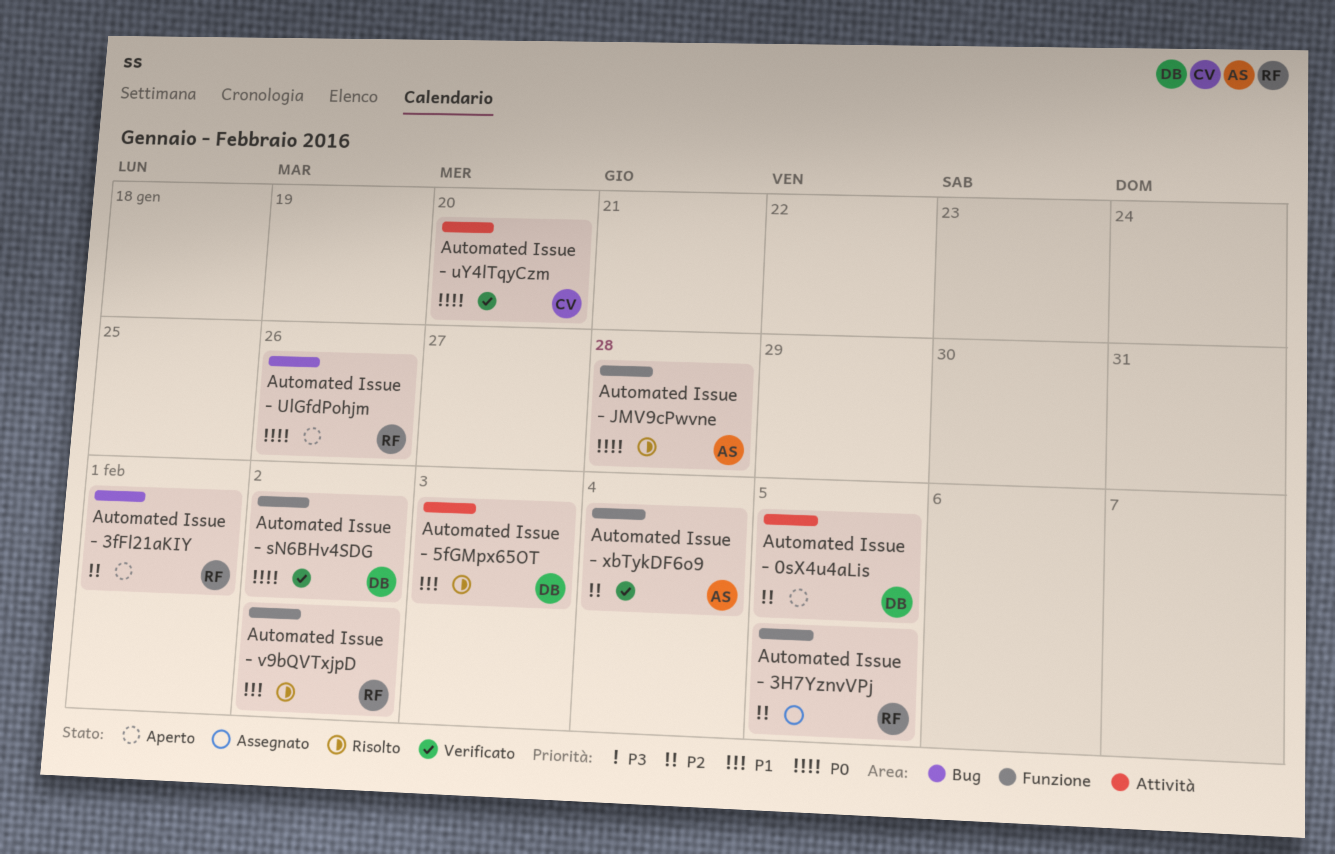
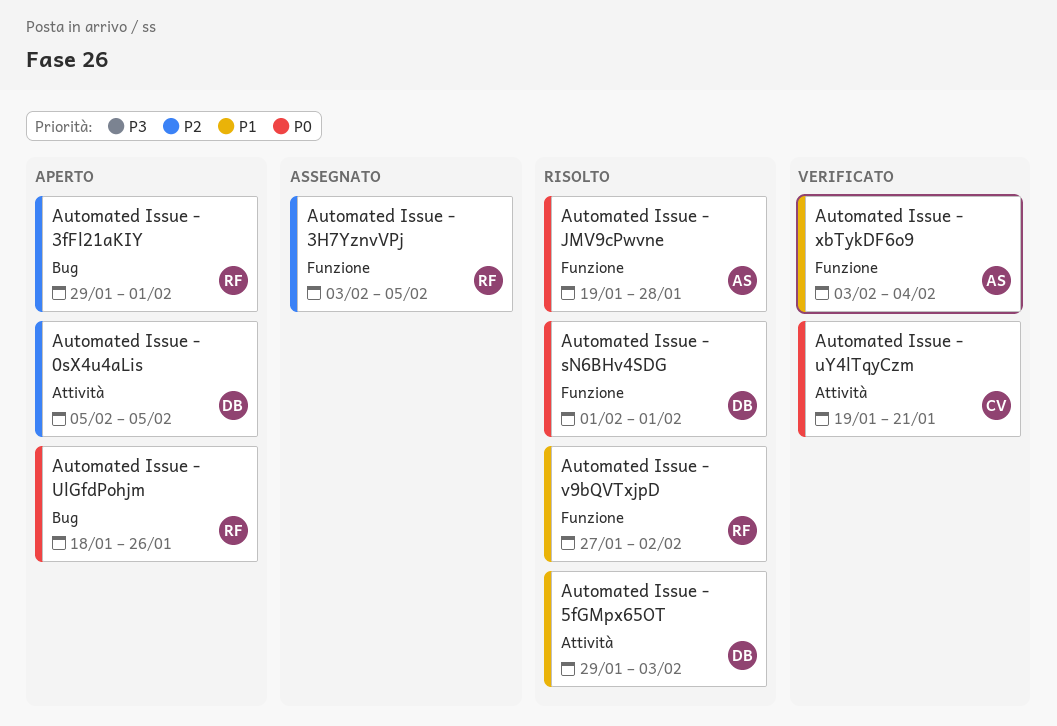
Automated Issue - sN6BHv4SDG, status: Verificato -> Risolto
Automated Issue - sN6BHv4SDG, due: Feb 2 -> Feb 1
Automated Issue - uY4lTqyCzm, due: Jan 20 -> Jan 21
Automated Issue - xbTykDF6o9, priority: P2 -> P1

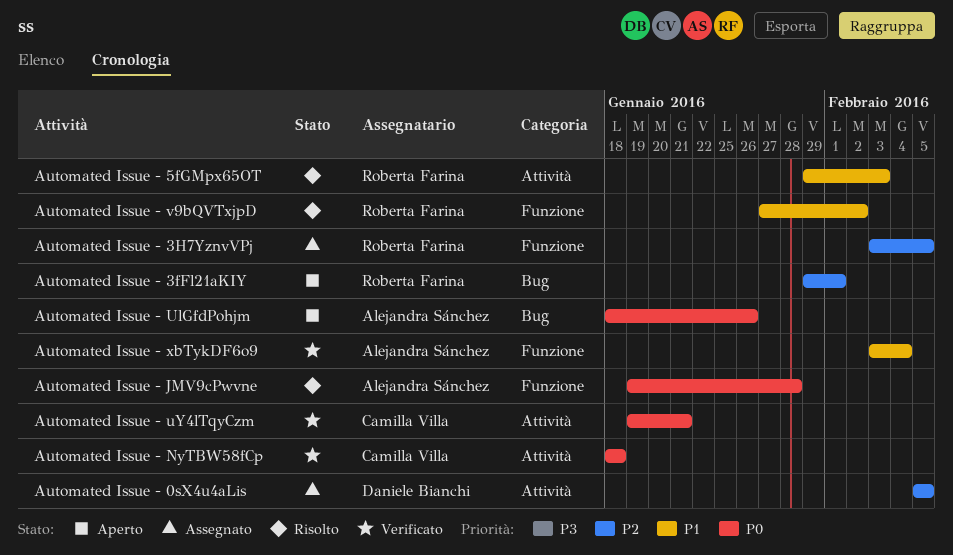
Automated Issue - 0sX4u4aLis, status: Aperto -> Assegnato
Automated Issue - 5fGMpx65OT, owner: Daniele Bianchi -> Roberta Farina
Automated Issue - NyTBW58fCp: none -> present
Automated Issue - sN6BHv4SDG: present -> none
Automated Issue - UlGfdPohjm, owner: Roberta Farina -> Alejandra Sánchez

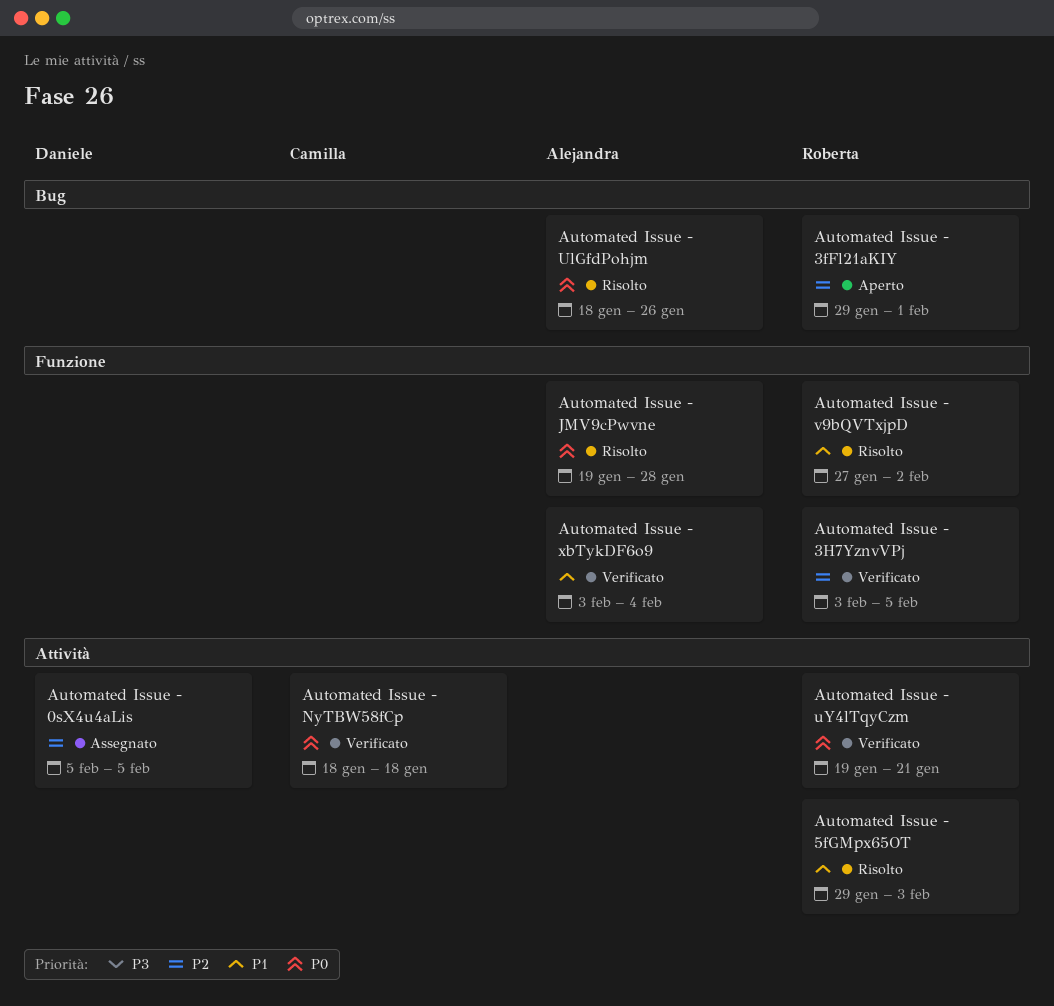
Automated Issue - 3H7YznvVPj, status: Assegnato -> Verificato
Automated Issue - UlGfdPohjm, status: Aperto -> Risolto
Automated Issue - uY4lTqyCzm, owner: Camilla Villa -> Roberta Farina

